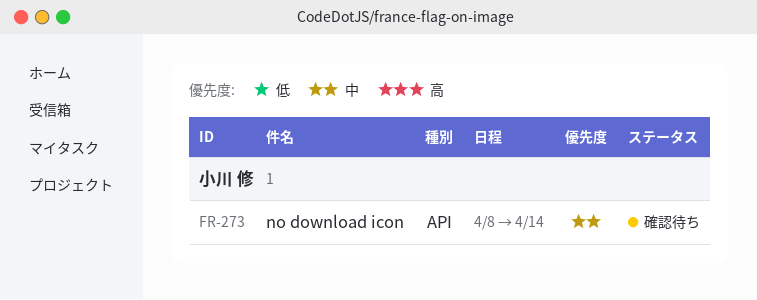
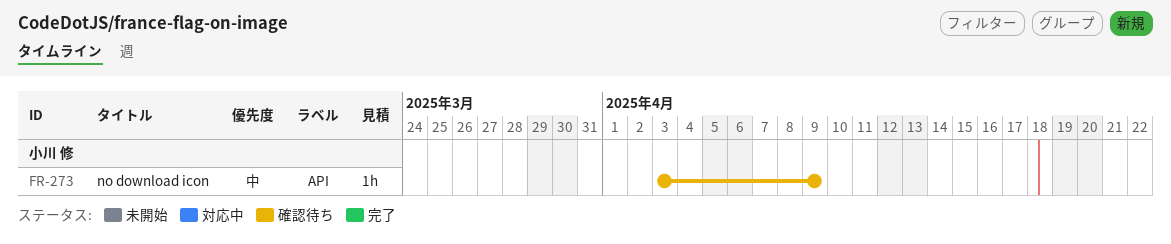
FR-273, start: Apr 8 -> Apr 3
FR-273, due: Apr 14 -> Apr 9

